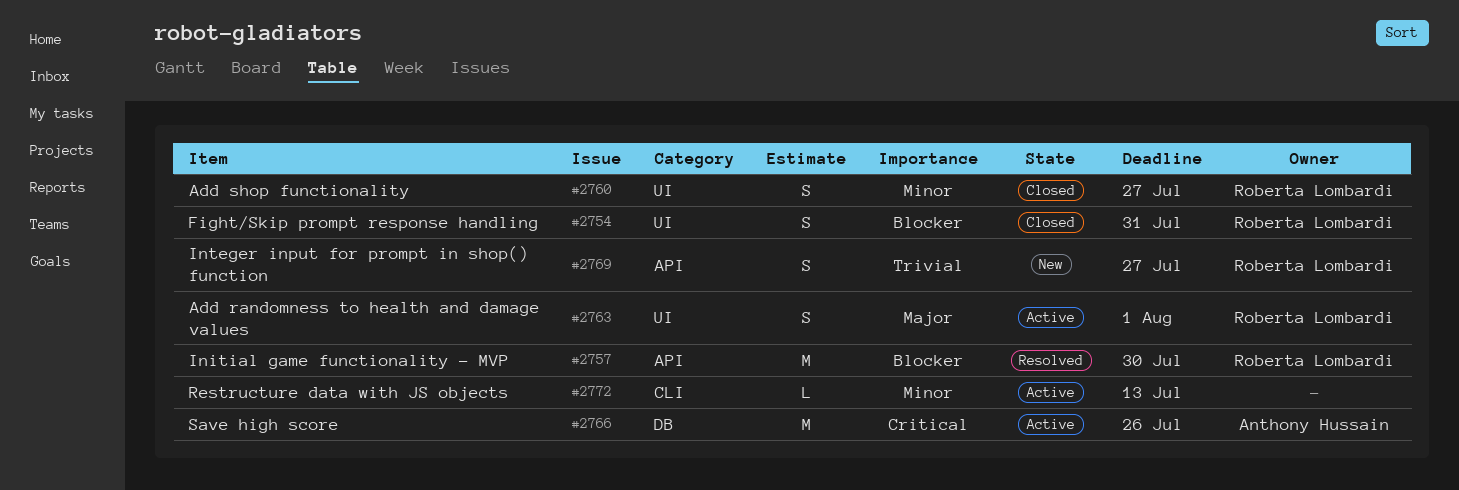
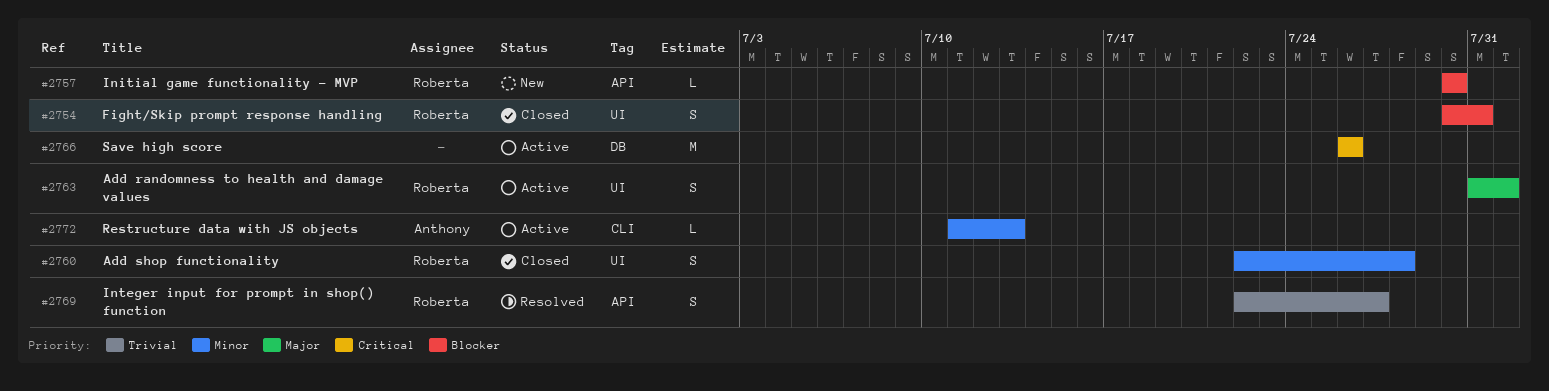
#2757, status: Resolved -> New
#2757, estimate: M -> L
#2760, due: Jul 27 -> Jul 28
#2766, owner: Anthony Hussain -> none
#2769, status: New -> Resolved
#2772, owner: none -> Anthony Hussain

